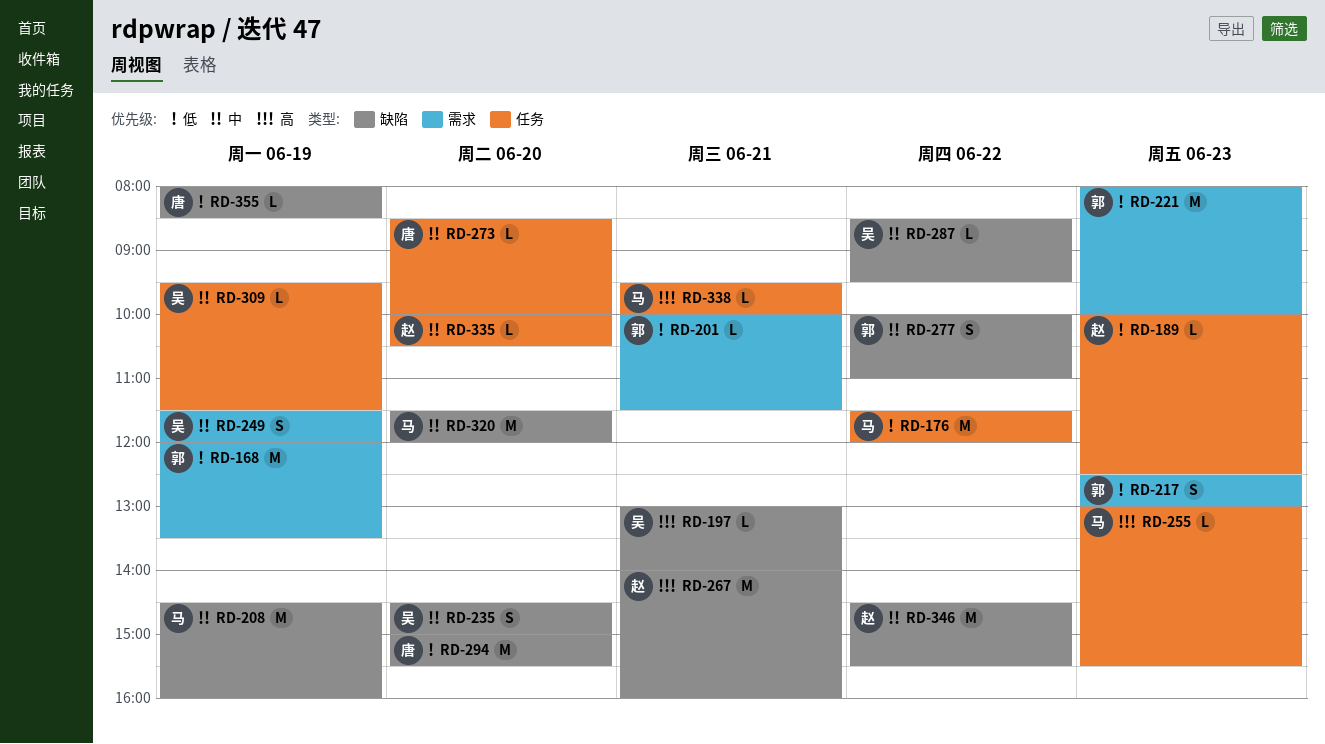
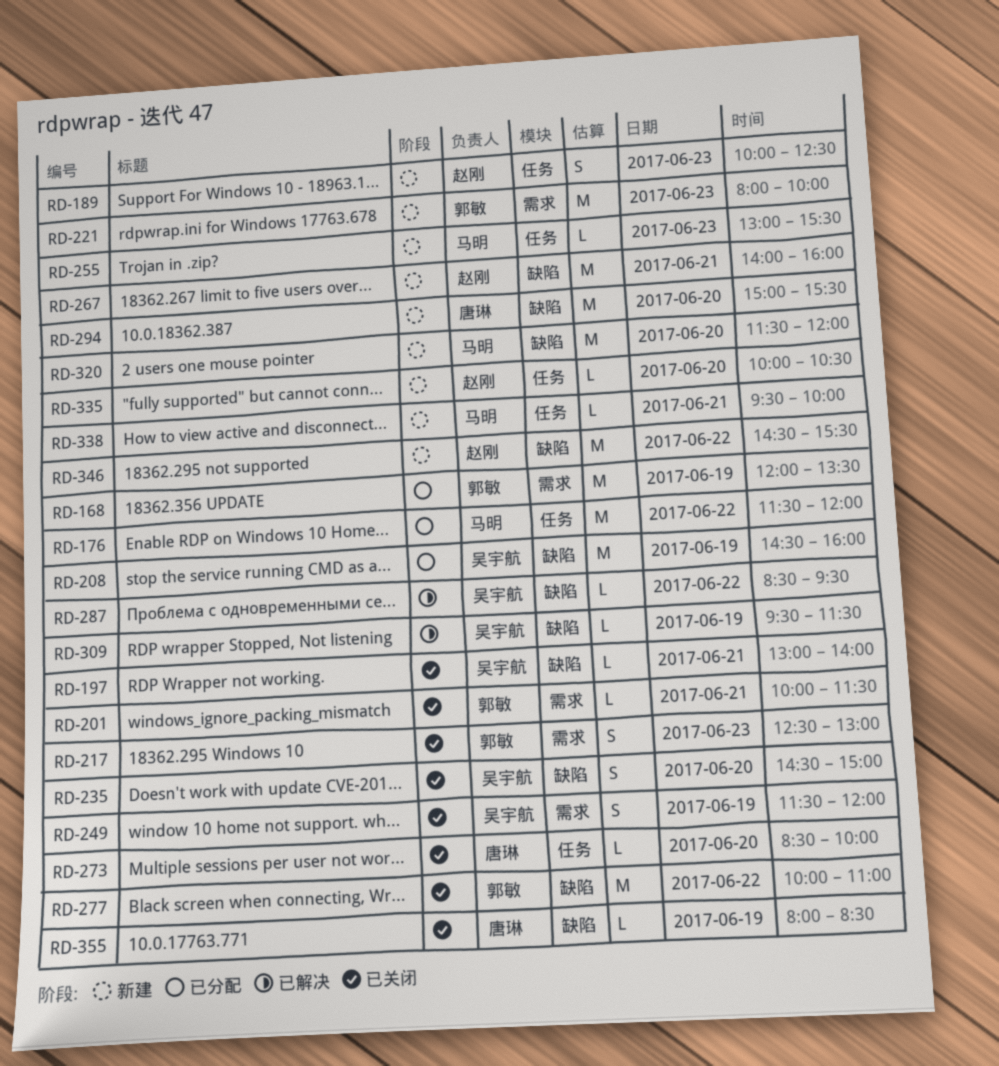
RD-189, estimate: L -> S
RD-208, owner: 马明 -> 吴宇航
RD-277, estimate: S -> M
RD-309, label: 任务 -> 缺陷

